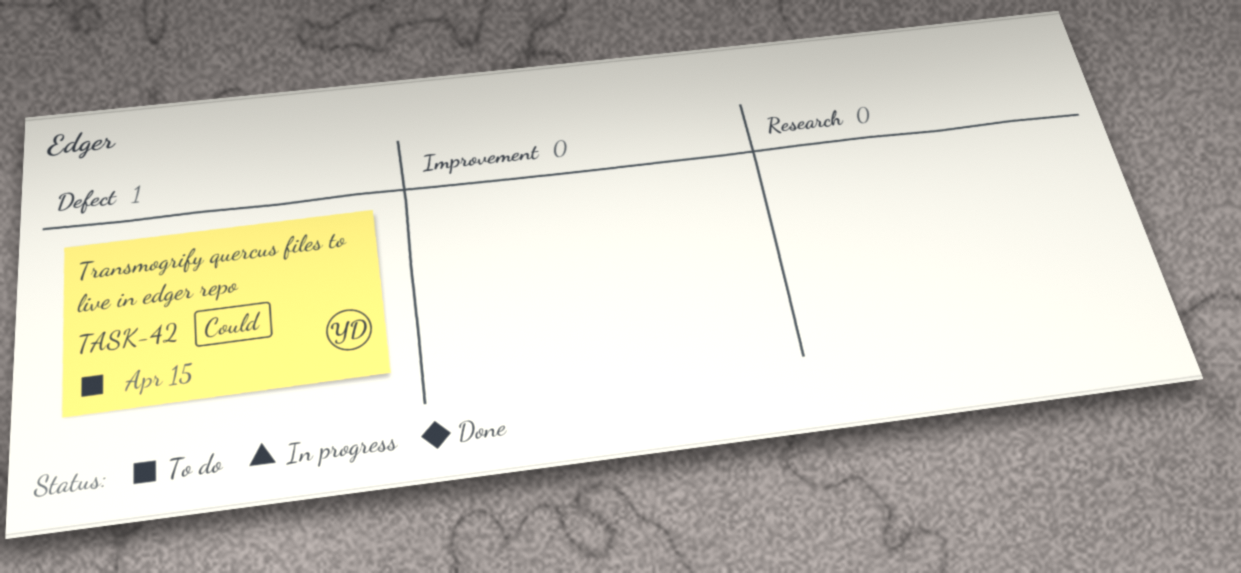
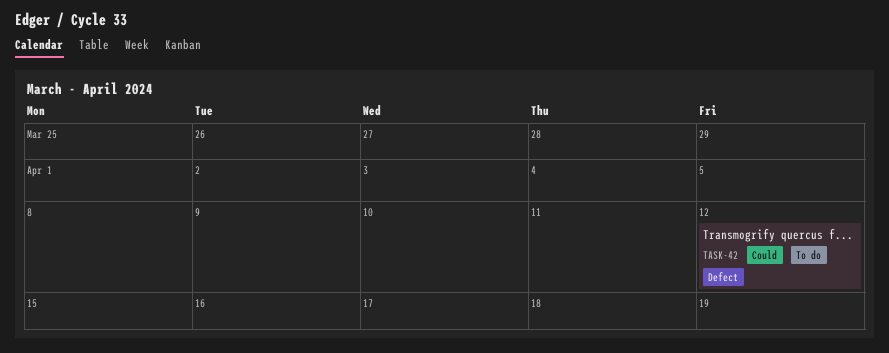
TASK-42, due: Apr 15 -> Apr 12

